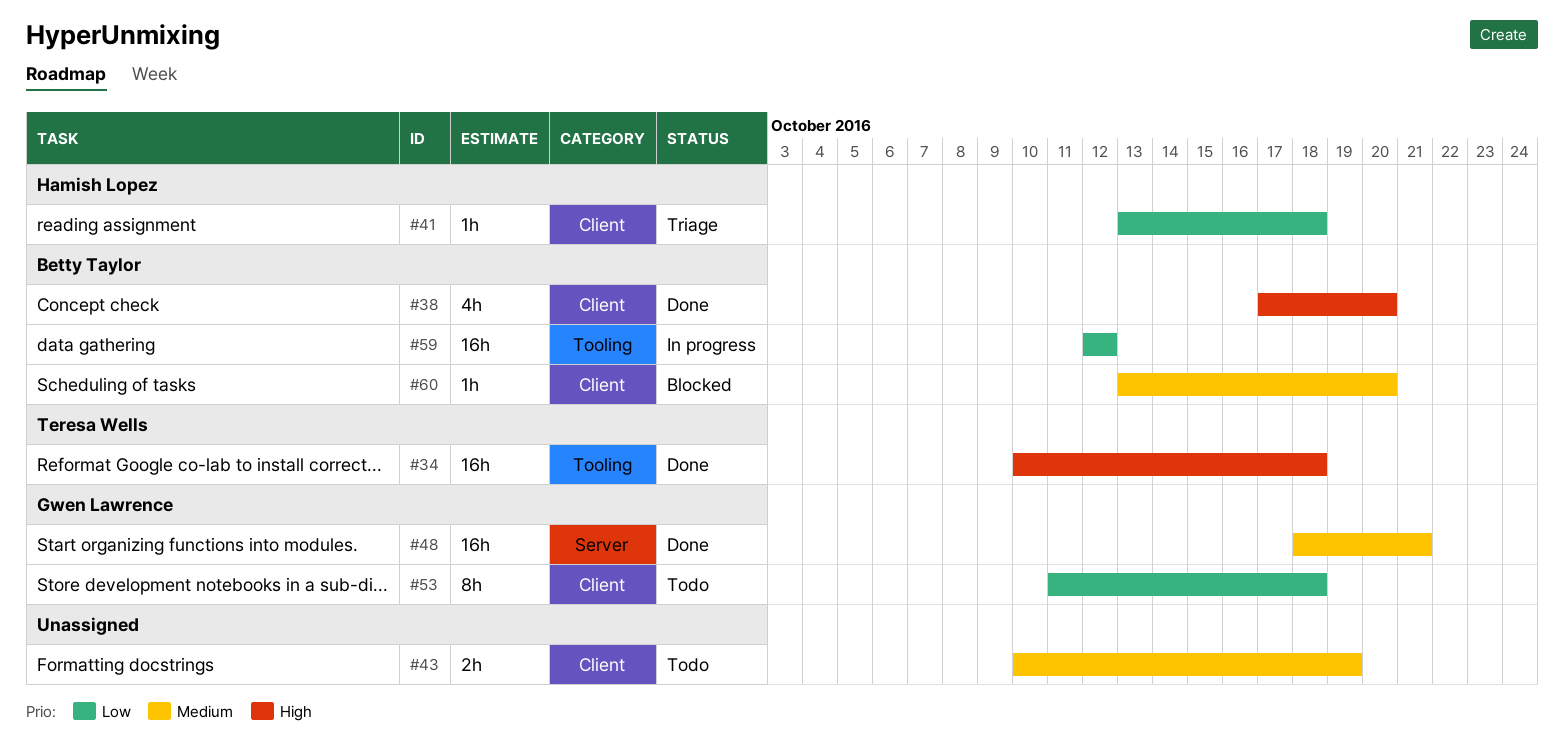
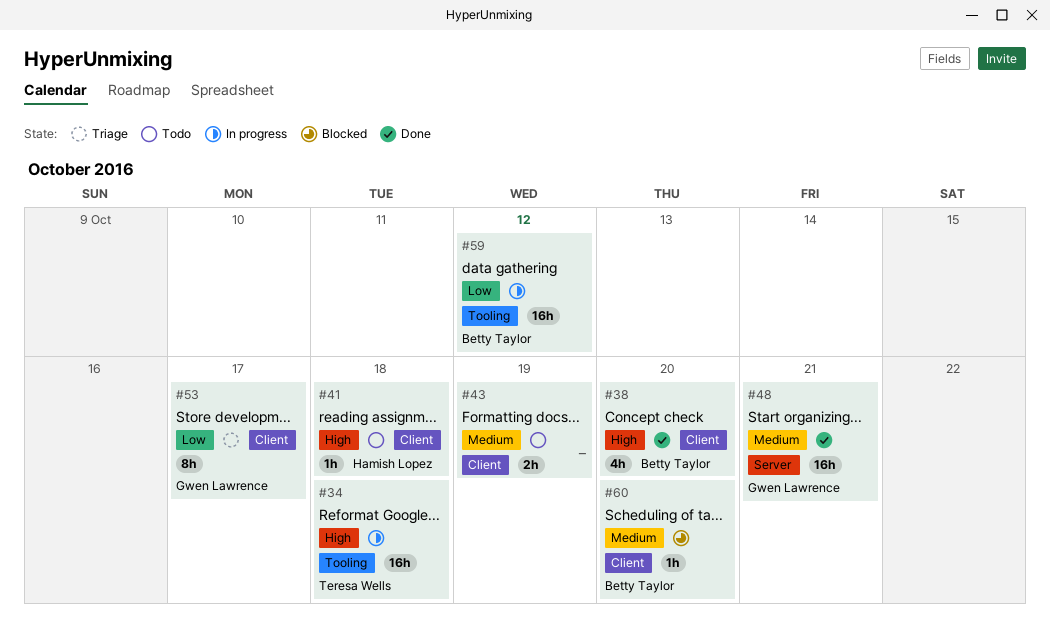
#34, status: Done -> In progress
#41, status: Triage -> Todo
#41, priority: Low -> High
#53, status: Todo -> Triage
#53, due: Oct 18 -> Oct 17

